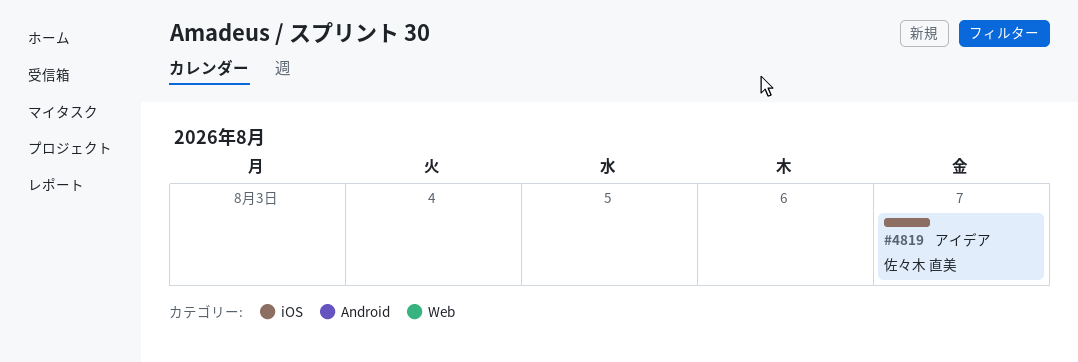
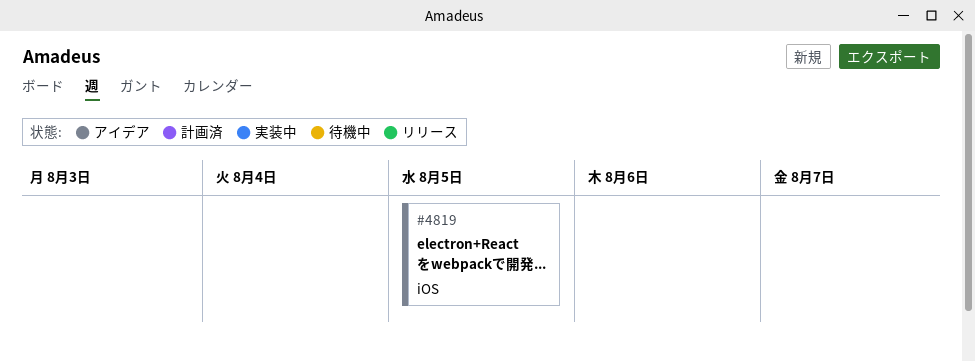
#4819, due: Aug 7 -> Aug 5

